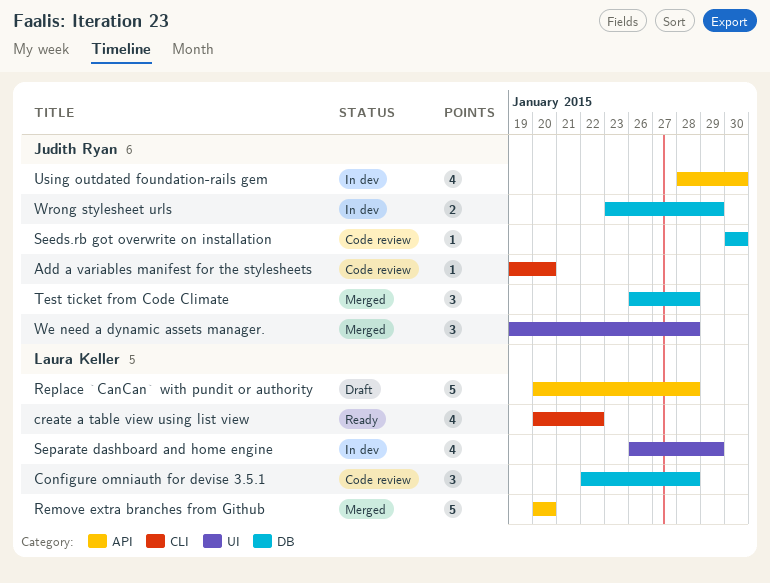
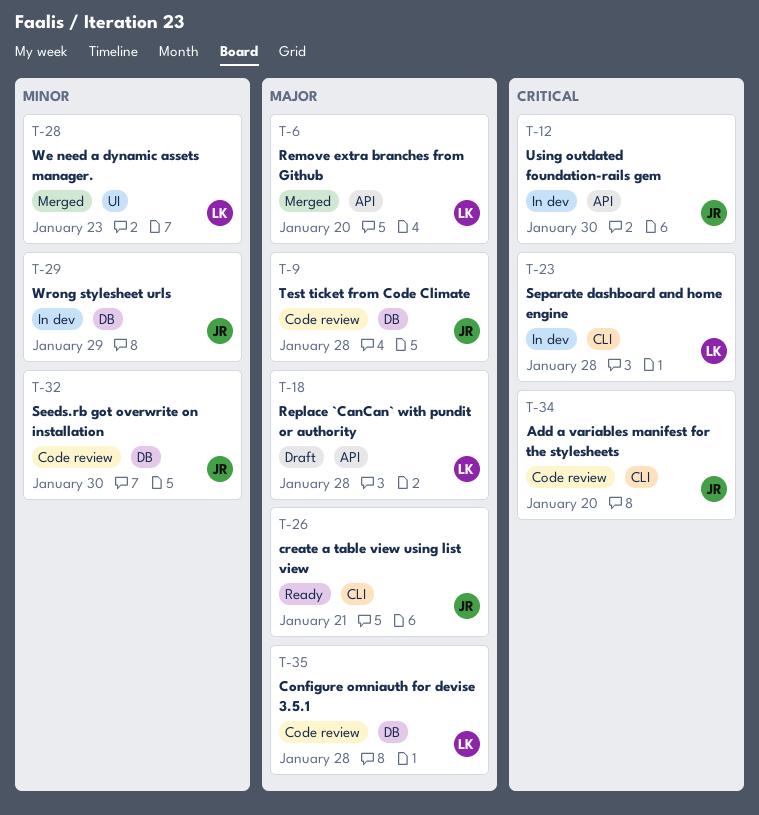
create a table view using list view, owner: Laura Keller -> Judith Ryan
create a table view using list view, due: Jan 22 -> Jan 21
Separate dashboard and home engine, label: UI -> CLI
Separate dashboard and home engine, due: Jan 29 -> Jan 28
Test ticket from Code Climate, status: Merged -> Code review
We need a dynamic assets manager., owner: Judith Ryan -> Laura Keller
We need a dynamic assets manager., due: Jan 28 -> Jan 23

